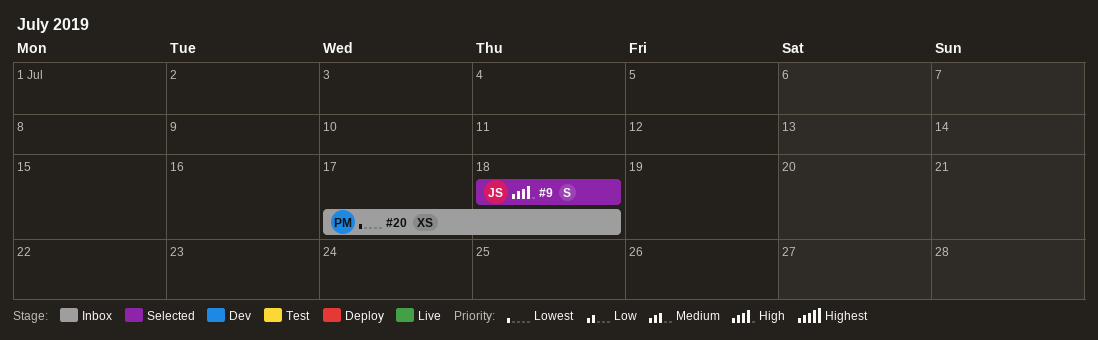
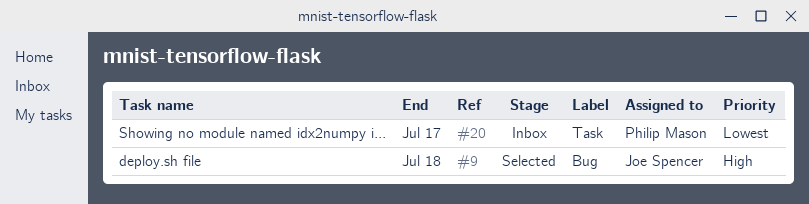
#20, due: Jul 18 -> Jul 17

